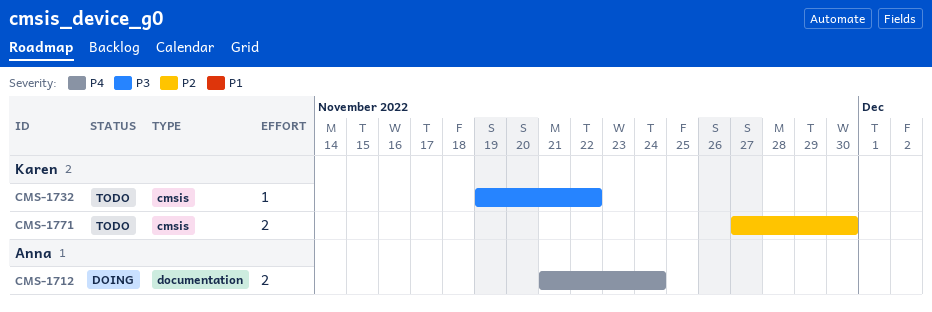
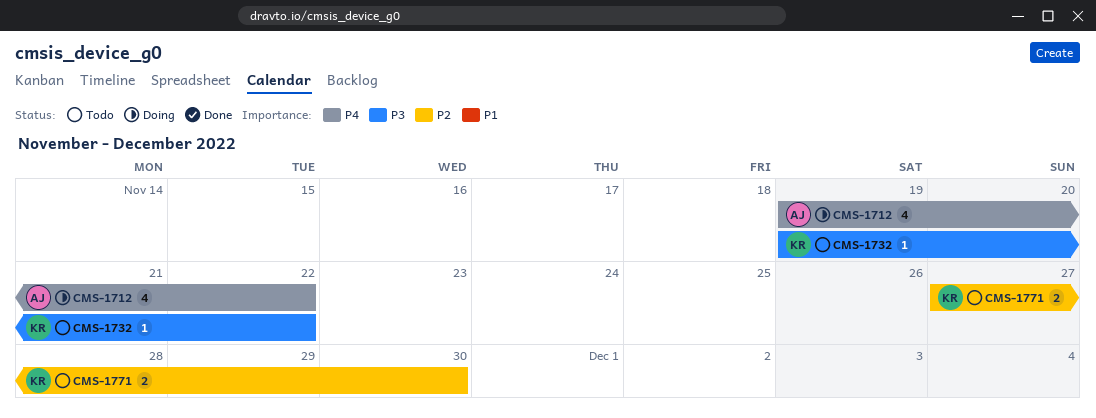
CMS-1712, estimate: 2 -> 4
CMS-1712, start: Nov 21 -> Nov 19
CMS-1712, due: Nov 24 -> Nov 22

